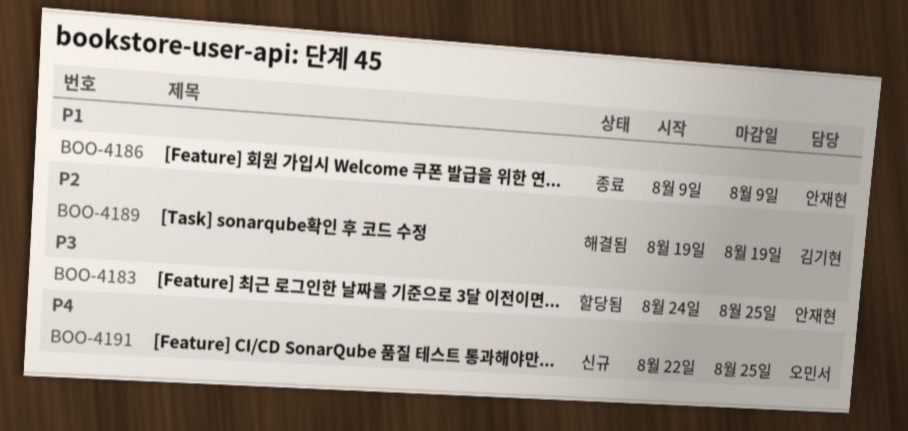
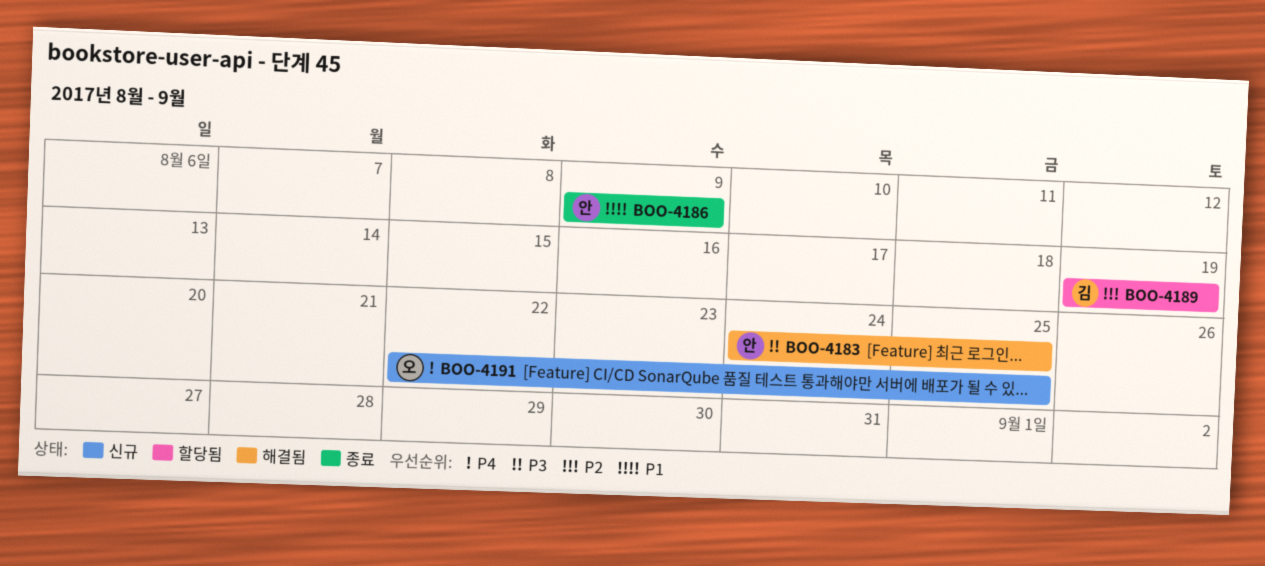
BOO-4183, status: 할당됨 -> 해결됨
BOO-4189, status: 해결됨 -> 할당됨

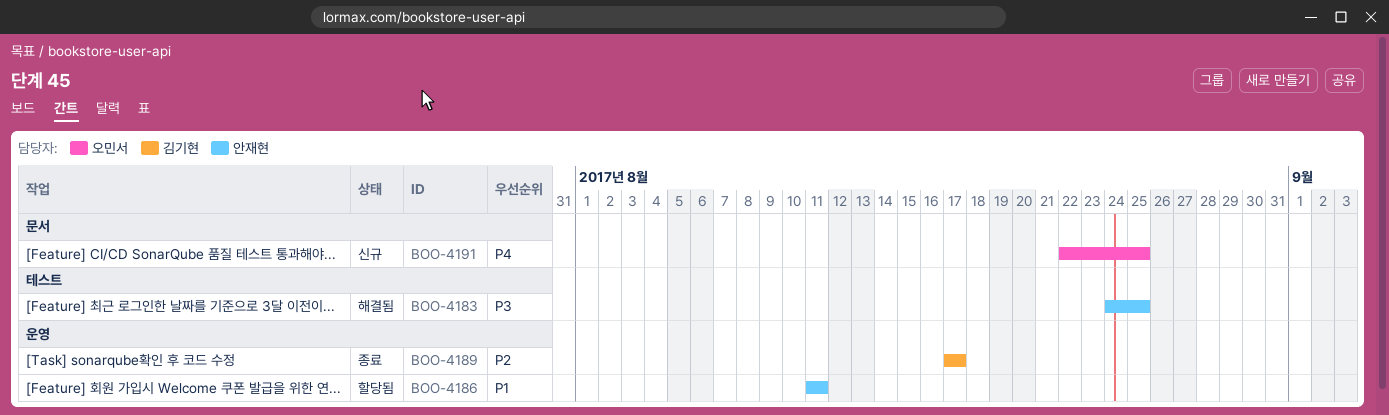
BOO-4186, status: 종료 -> 할당됨
BOO-4186, start: Aug 9 -> Aug 11
BOO-4186, due: Aug 9 -> Aug 11
BOO-4189, status: 할당됨 -> 종료
BOO-4189, start: Aug 19 -> Aug 17
BOO-4189, due: Aug 19 -> Aug 17

